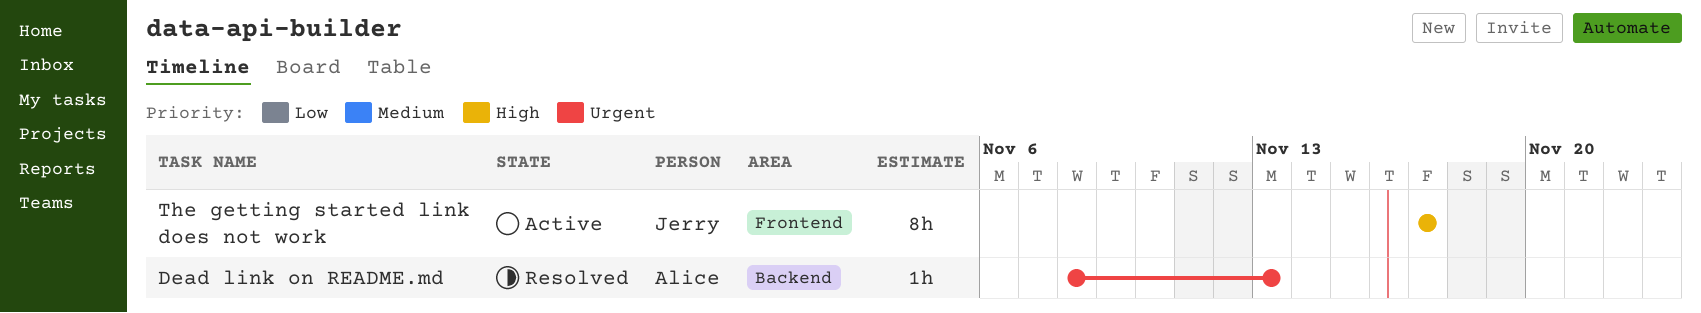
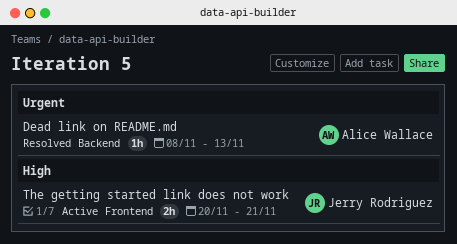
The getting started link does not work, estimate: 8h -> 2h
The getting started link does not work, start: Nov 17 -> Nov 20
The getting started link does not work, due: Nov 17 -> Nov 21

